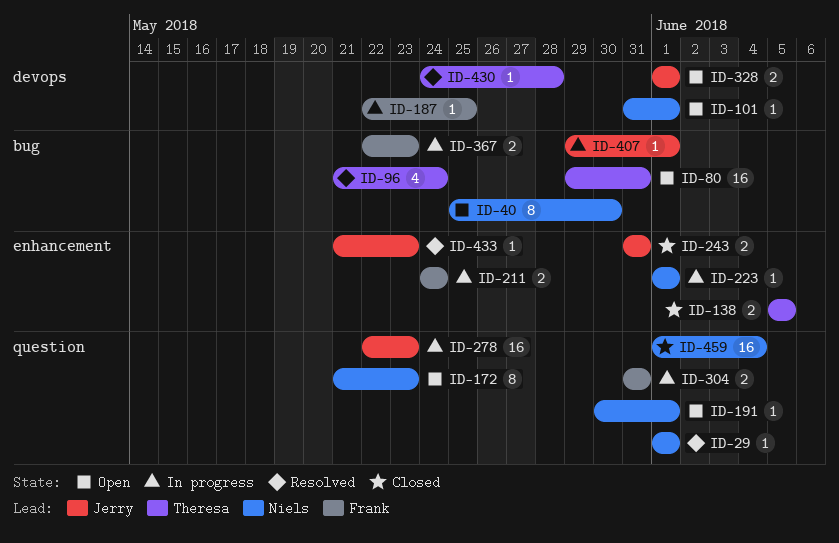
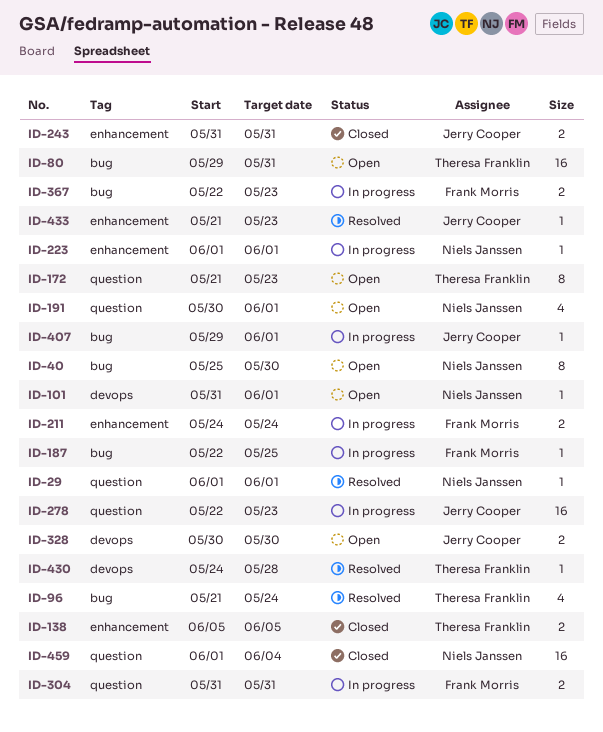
ID-172, owner: Niels Janssen -> Theresa Franklin
ID-187, label: devops -> bug
ID-191, estimate: 1 -> 4
ID-328, start: Jun 1 -> May 30
ID-328, due: Jun 1 -> May 30

